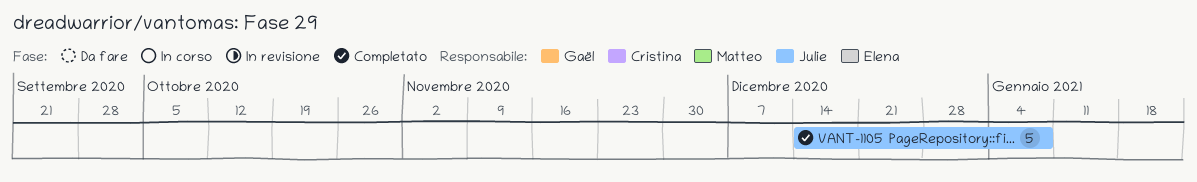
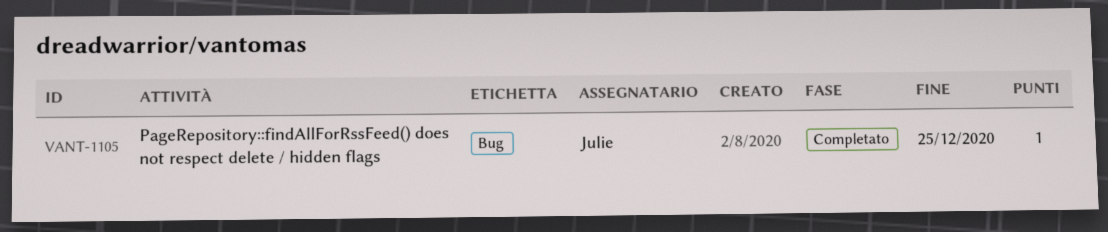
VANT-1105, estimate: 5 -> 1
VANT-1105, due: Jan 8 -> Dec 25

